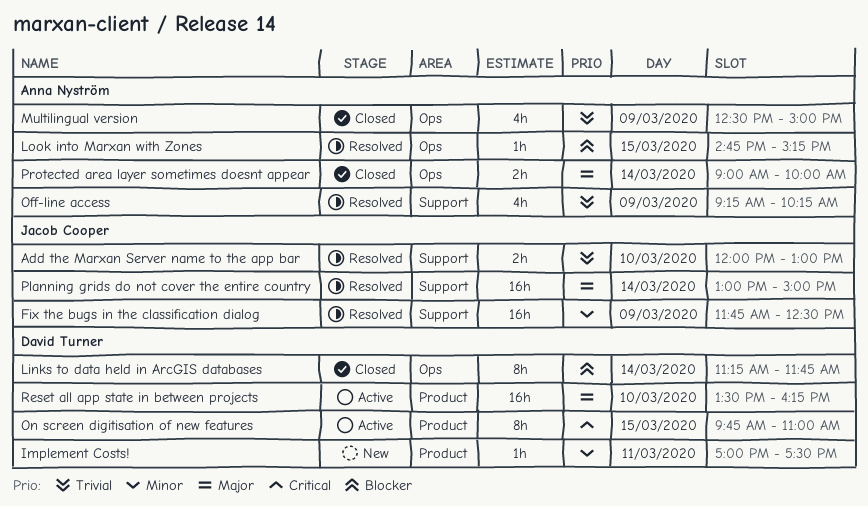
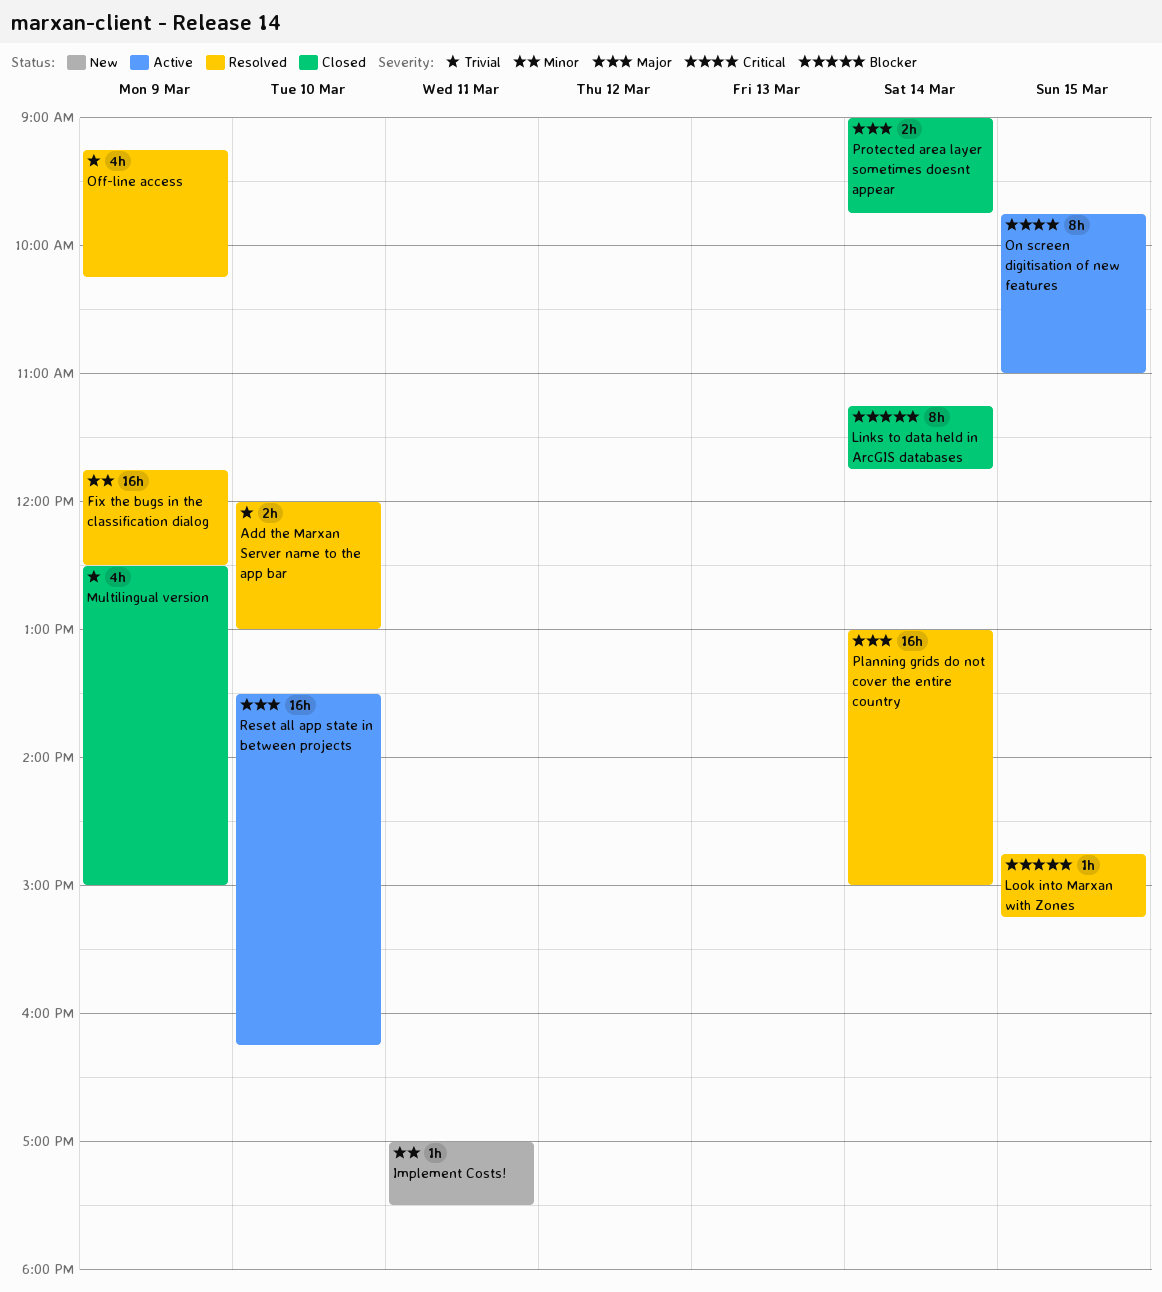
Protected area layer sometimes doesnt appear, ends: 10:00 -> 09:45

